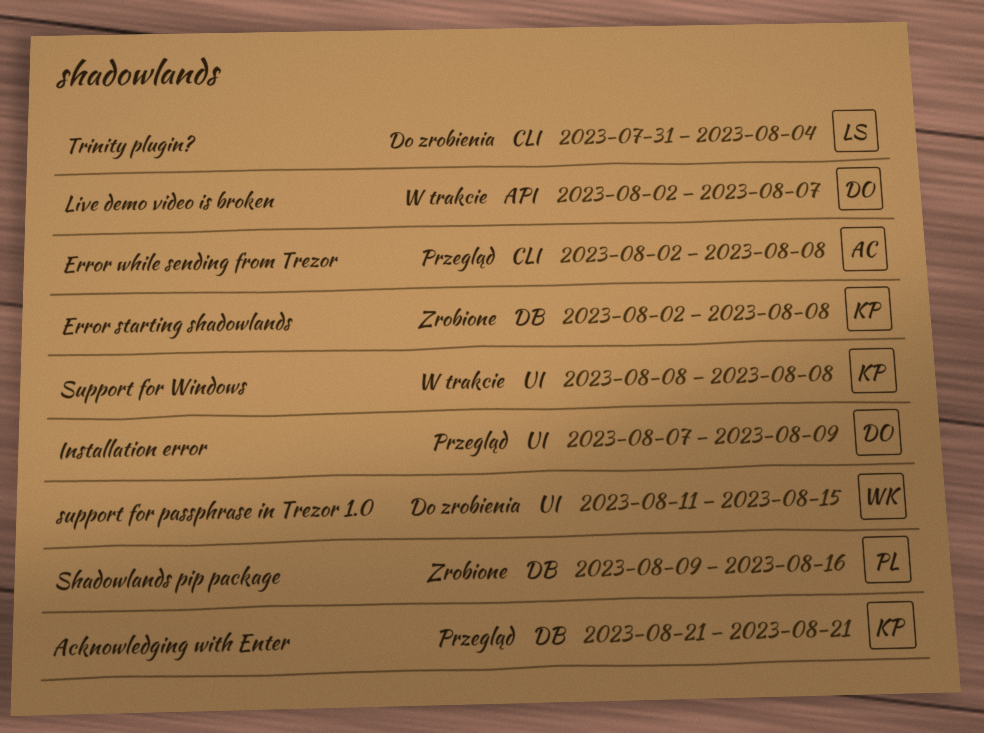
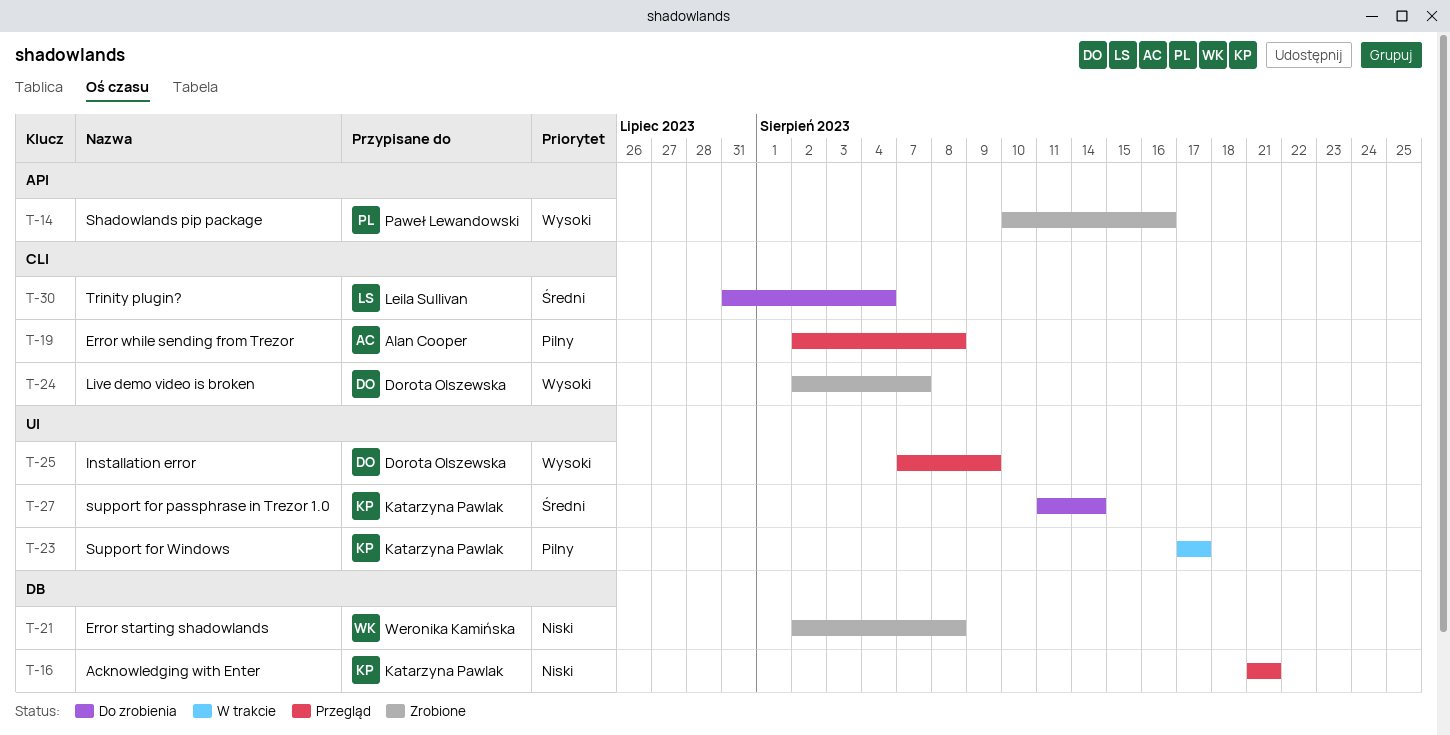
Error starting shadowlands, owner: Katarzyna Pawlak -> Weronika Kamińska
Live demo video is broken, status: W trakcie -> Zrobione
Live demo video is broken, label: API -> CLI
Shadowlands pip package, label: DB -> API
Shadowlands pip package, start: Aug 9 -> Aug 10
support for passphrase in Trezor 1.0, owner: Weronika Kamińska -> Katarzyna Pawlak
support for passphrase in Trezor 1.0, due: Aug 15 -> Aug 14
Support for Windows, start: Aug 8 -> Aug 17
Support for Windows, due: Aug 8 -> Aug 17

